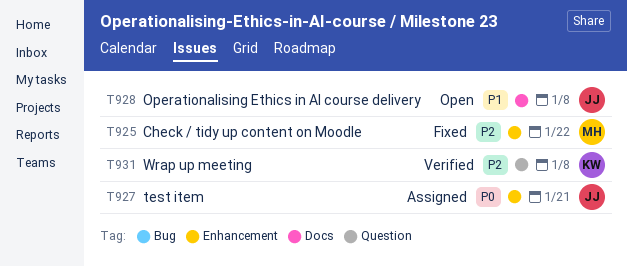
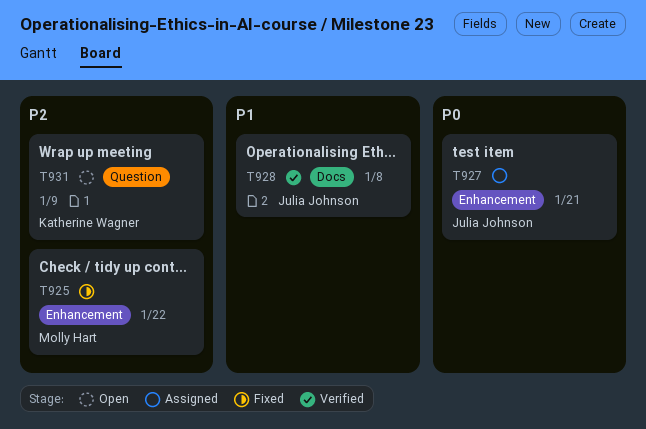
T928, status: Open -> Verified
T931, status: Verified -> Open
T931, due: Jan 8 -> Jan 9

